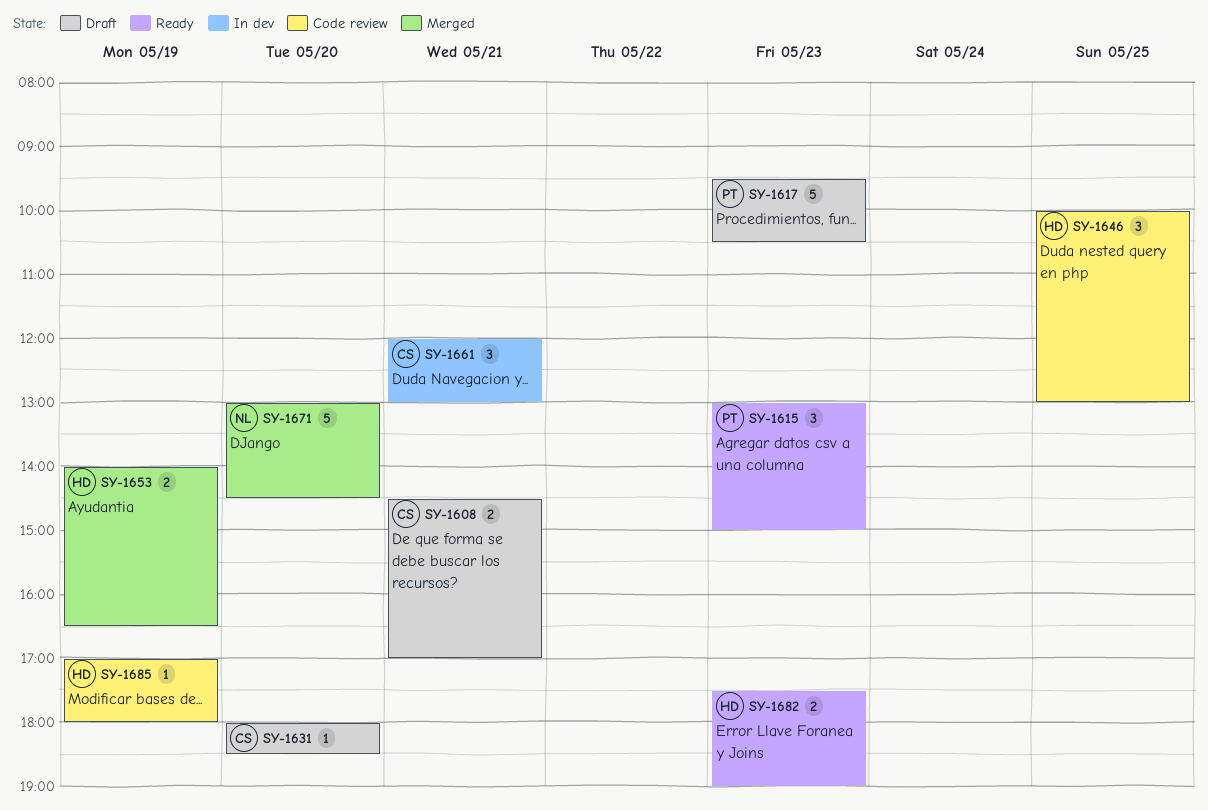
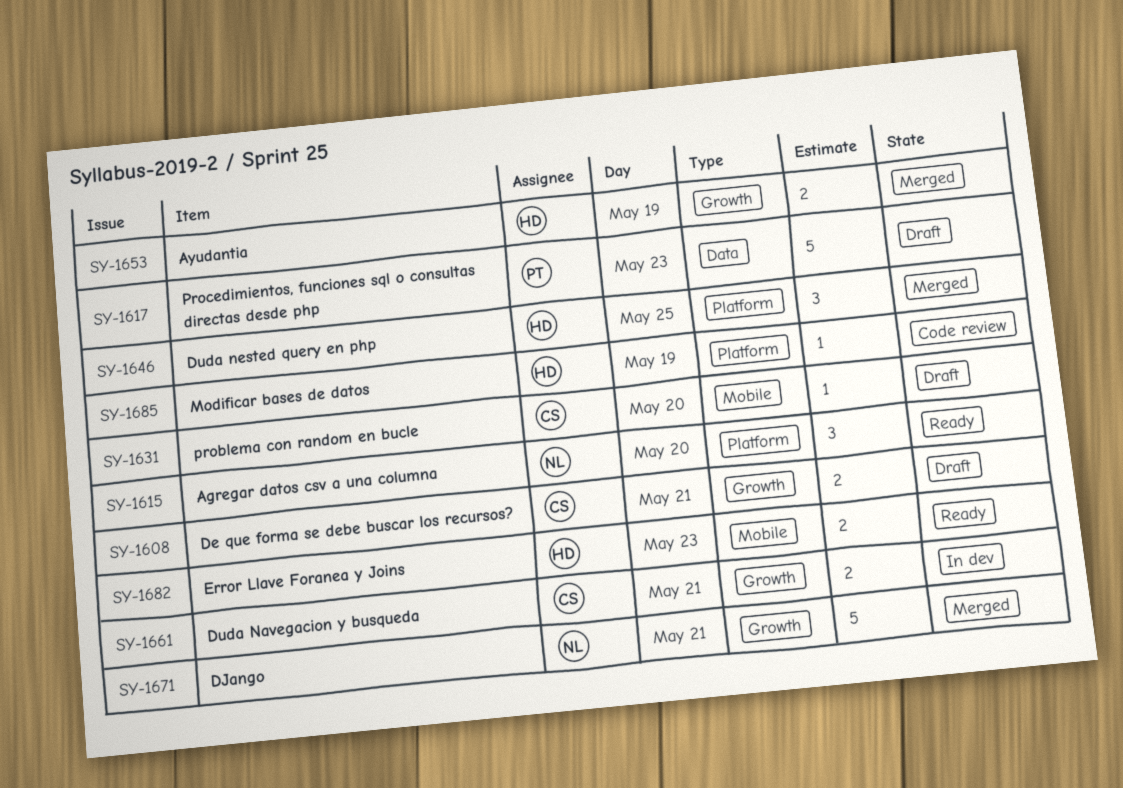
SY-1615, owner: PT -> NL
SY-1615, day: May 23 -> May 20
SY-1646, status: Code review -> Merged
SY-1661, estimate: 3 -> 2
SY-1671, day: May 20 -> May 21

